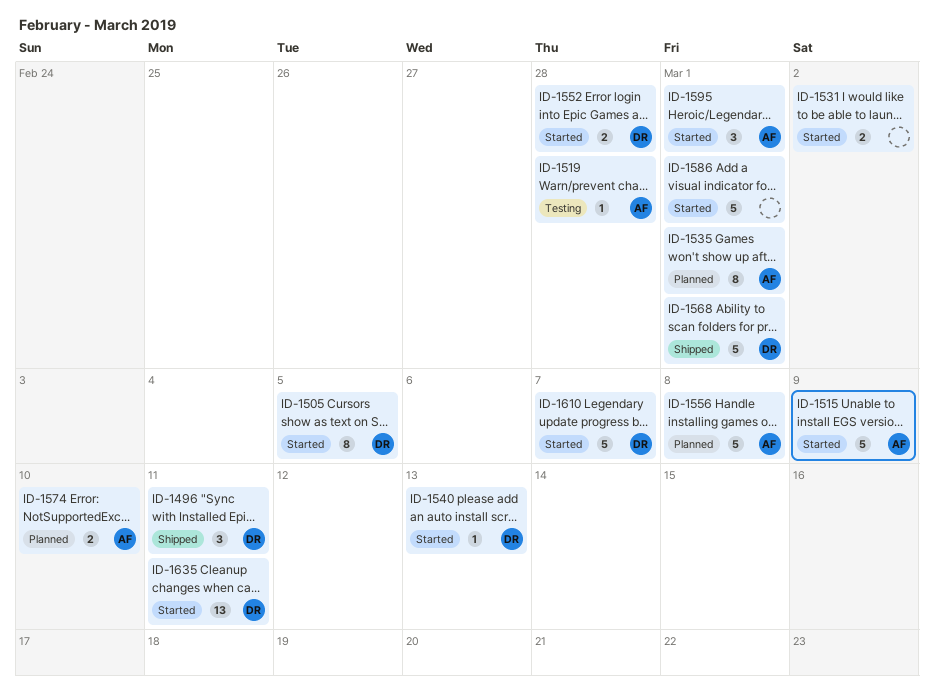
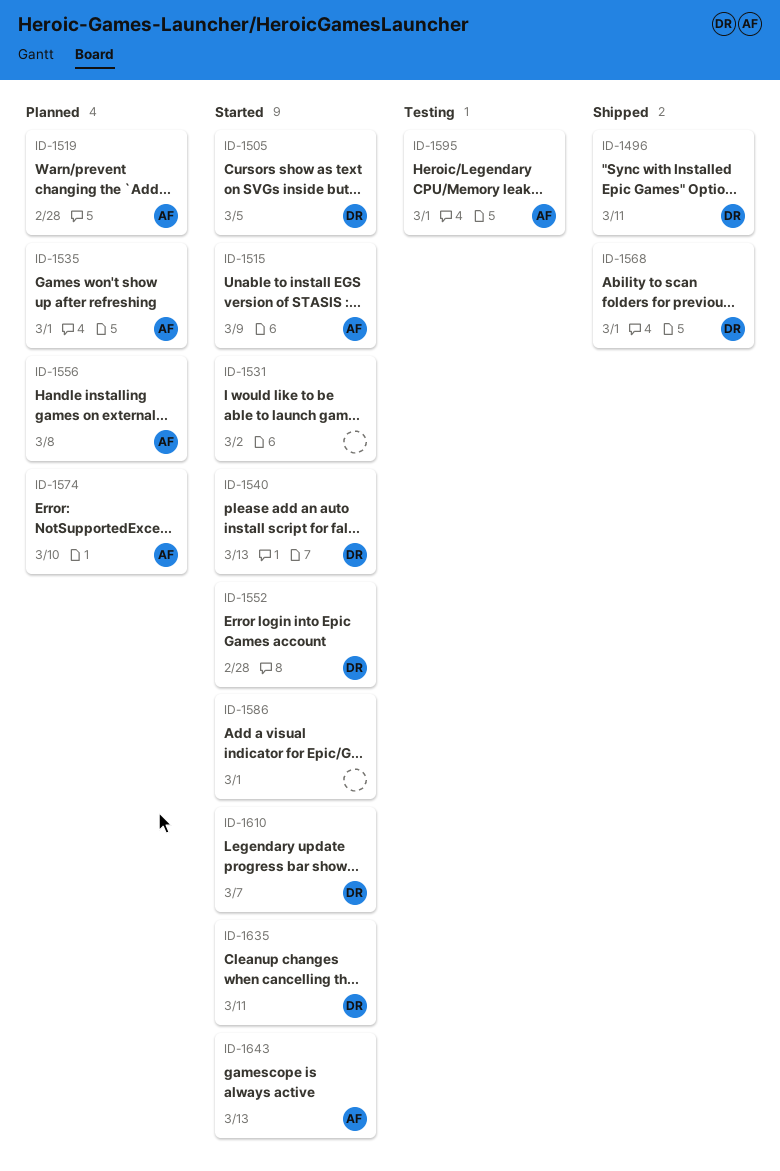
ID-1519, status: Testing -> Planned
ID-1595, status: Started -> Testing
ID-1643: none -> present

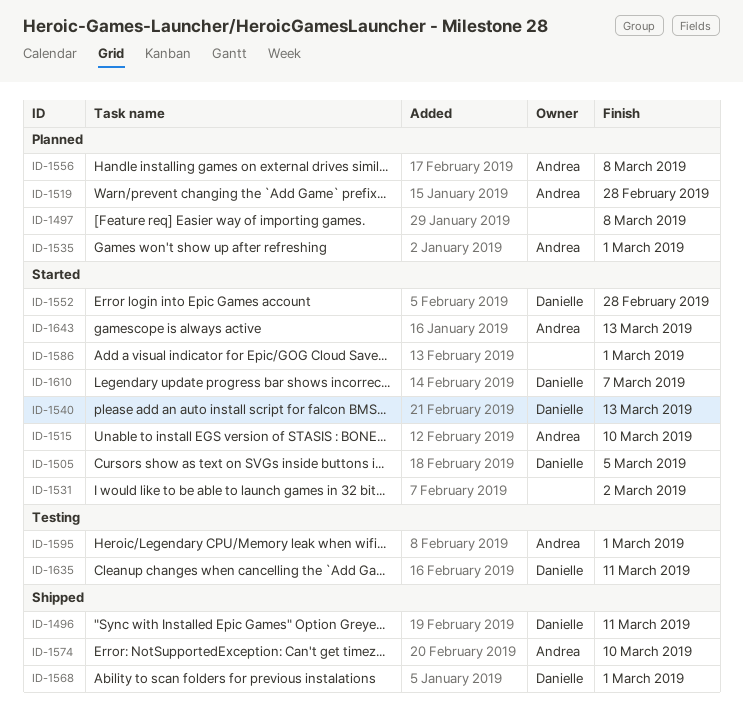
ID-1497: none -> present
ID-1515, due: Mar 9 -> Mar 10
ID-1574, status: Planned -> Shipped
ID-1635, status: Started -> Testing

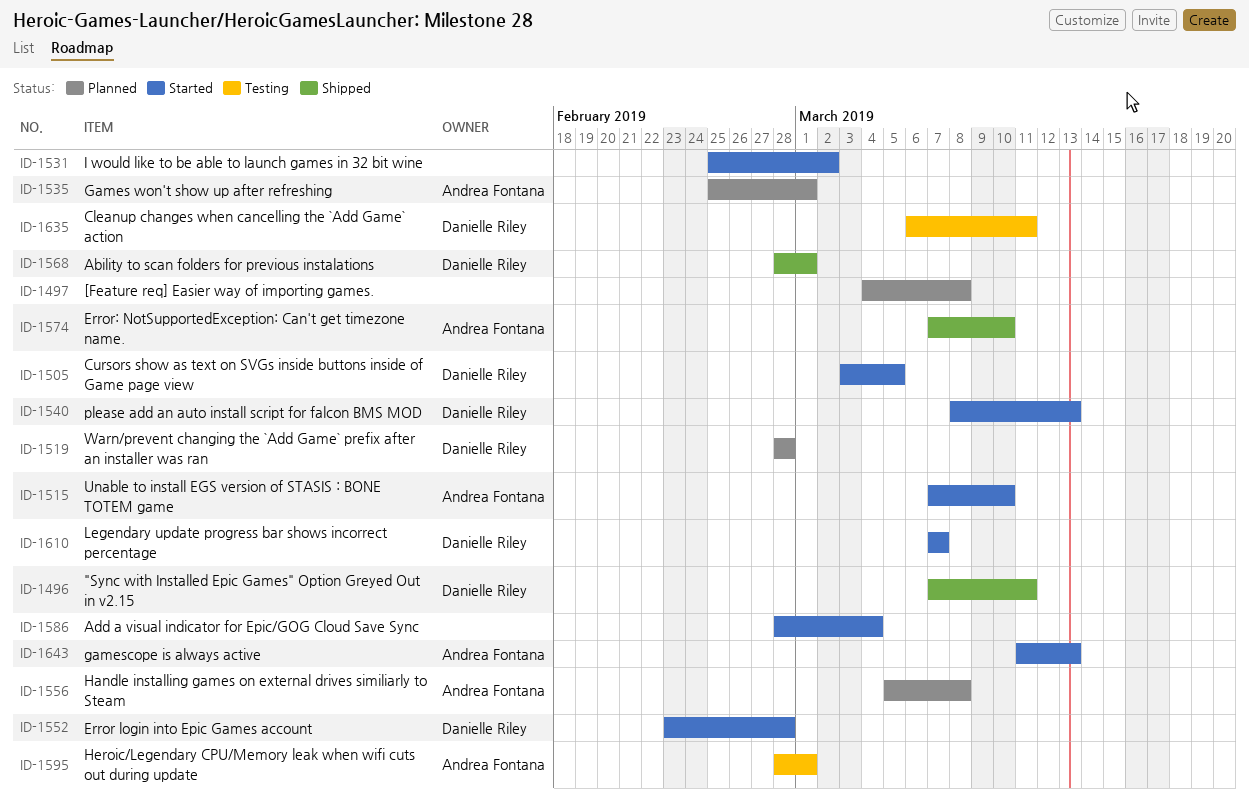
ID-1519, owner: Andrea Fontana -> Danielle Riley
ID-1586, due: Mar 1 -> Mar 4

